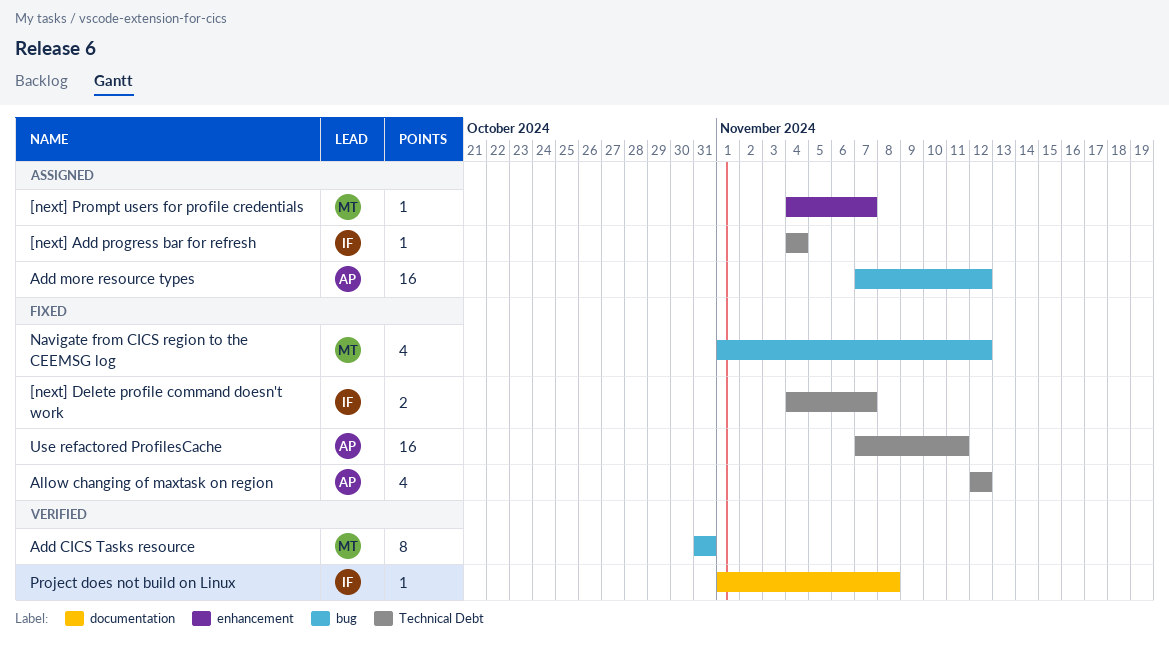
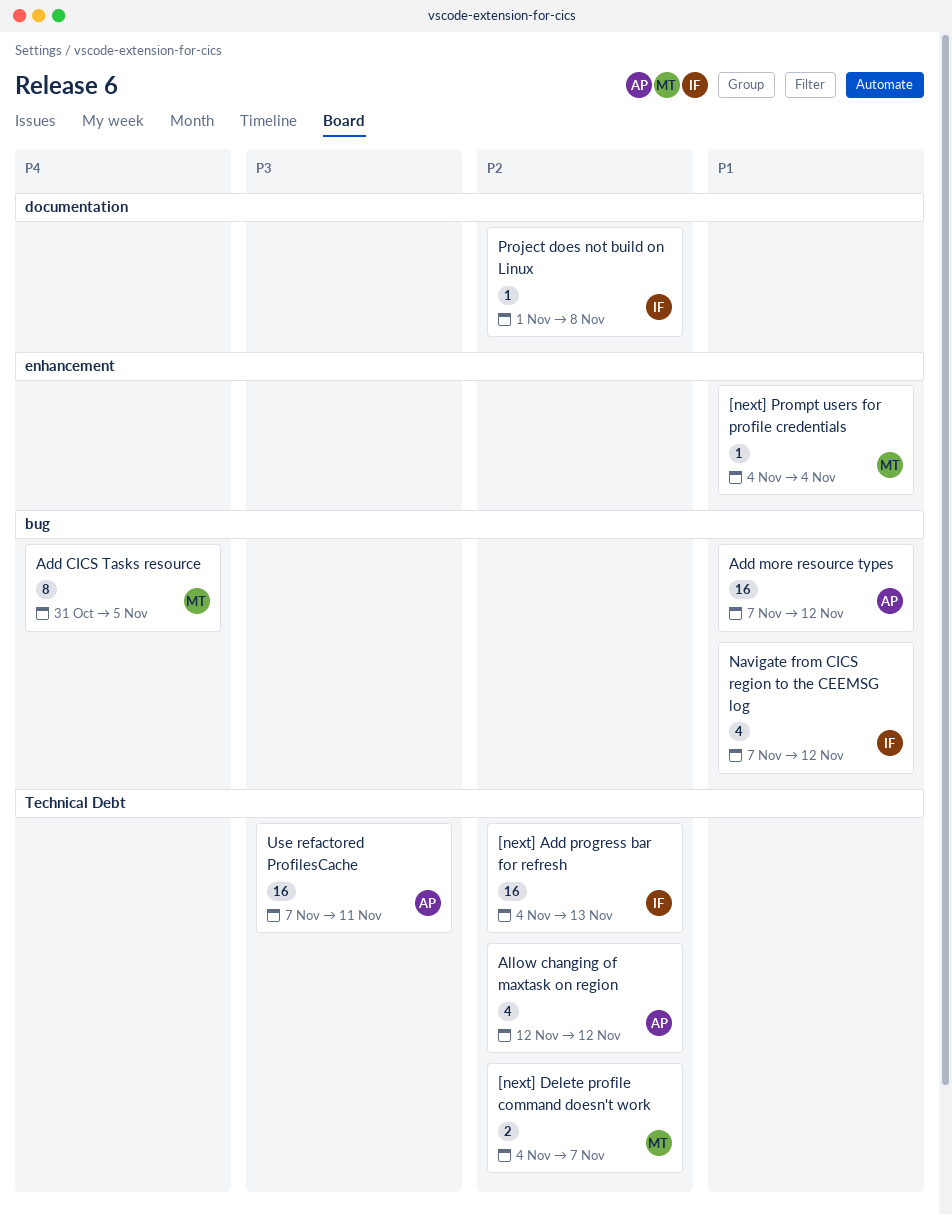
[next] Add progress bar for refresh, estimate: 1 -> 16
[next] Add progress bar for refresh, due: Nov 4 -> Nov 13
[next] Delete profile command doesn't work, owner: IF -> MT
[next] Prompt users for profile credentials, due: Nov 7 -> Nov 4
Add CICS Tasks resource, due: Oct 31 -> Nov 5
Navigate from CICS region to the CEEMSG log, owner: MT -> IF
Navigate from CICS region to the CEEMSG log, start: Nov 1 -> Nov 7

